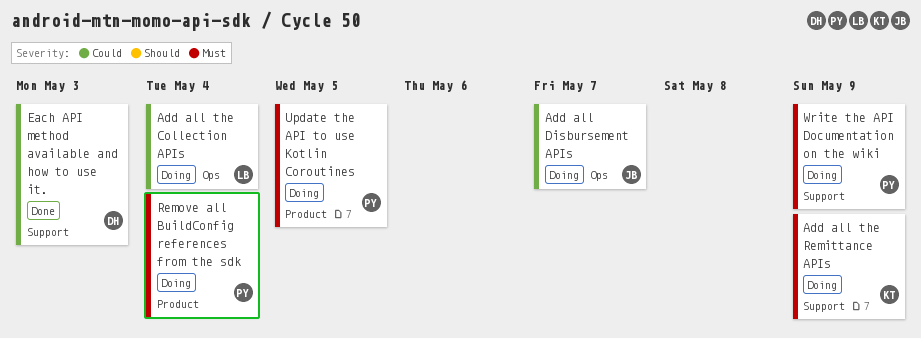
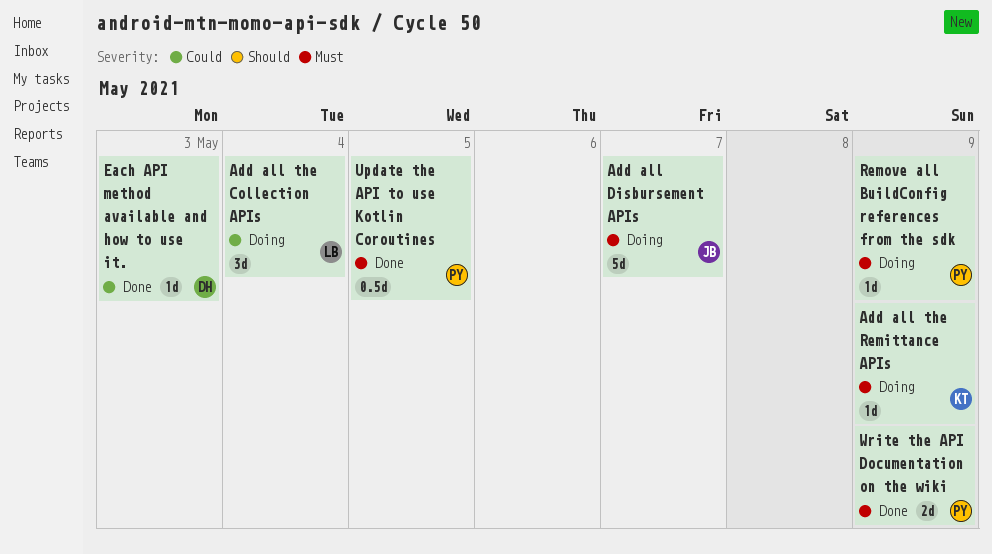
Add all Disbursement APIs, priority: Could -> Must
Remove all BuildConfig references from the sdk, due: May 4 -> May 9
Update the API to use Kotlin Coroutines, status: Doing -> Done
Write the API Documentation on the wiki, status: Doing -> Done

